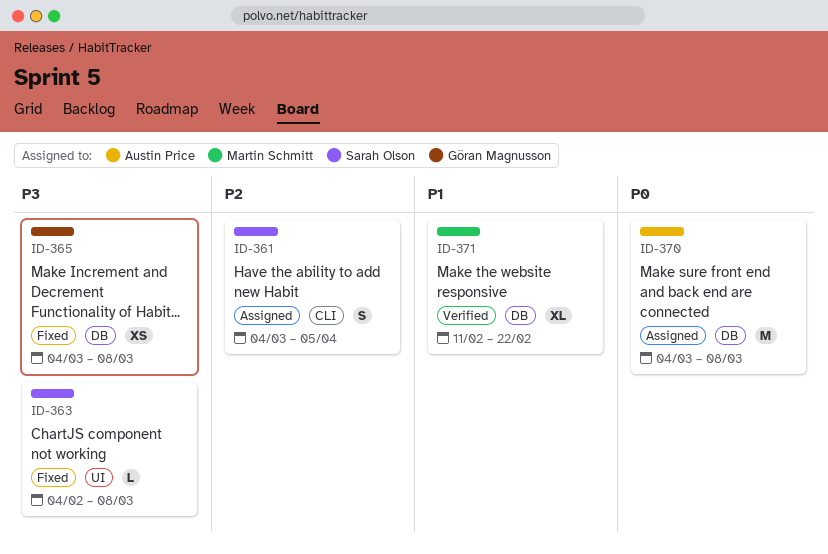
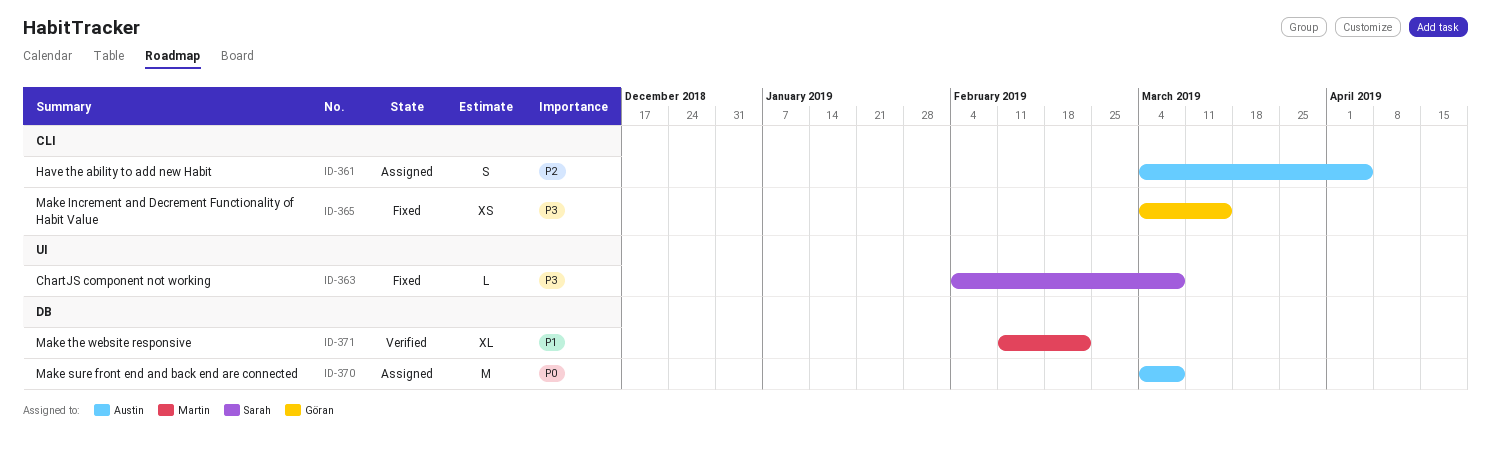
ID-361, owner: Sarah Olson -> Austin Price
ID-365, label: DB -> CLI
ID-365, due: Mar 8 -> Mar 15

